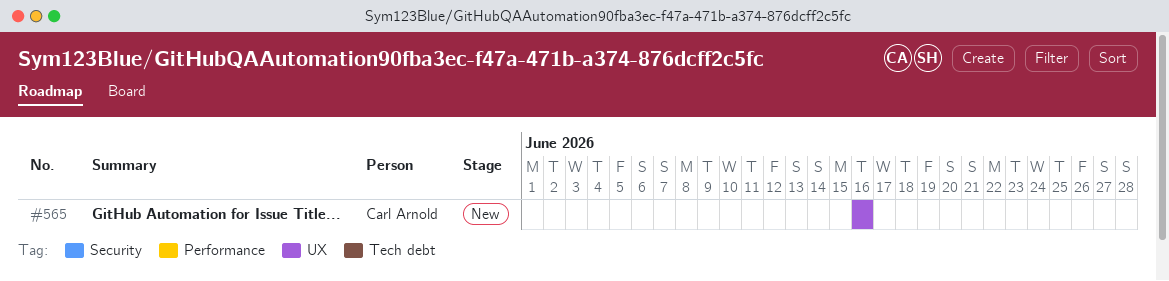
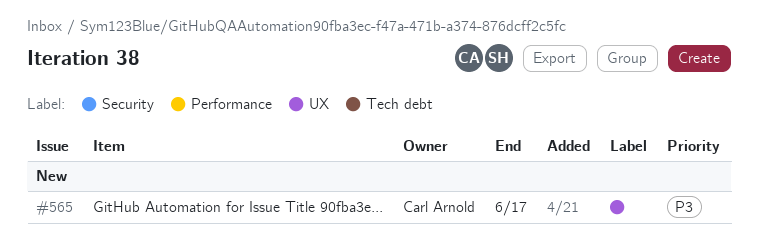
#565, due: Jun 16 -> Jun 17

